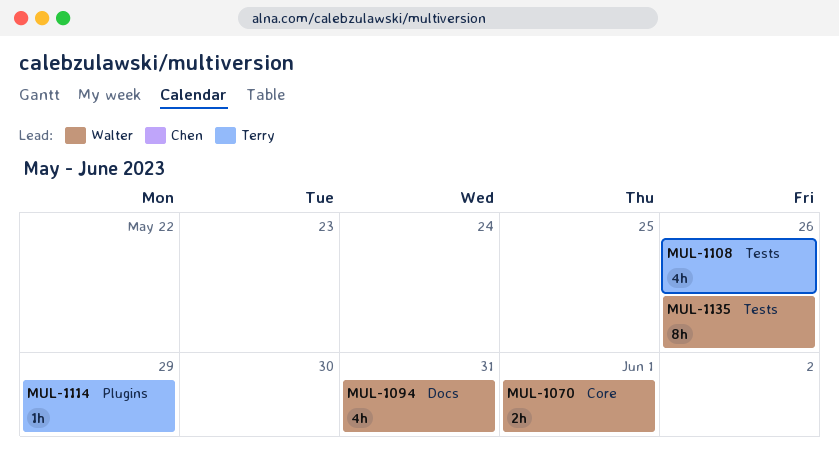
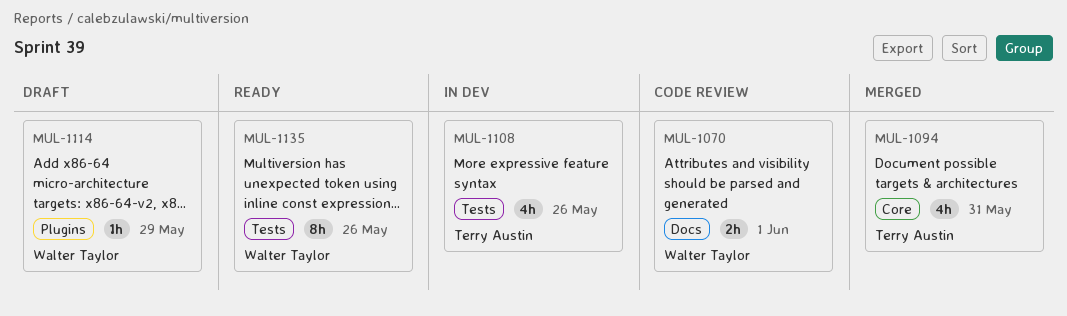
MUL-1070, label: Core -> Docs
MUL-1094, owner: Walter Taylor -> Terry Austin
MUL-1094, label: Docs -> Core
MUL-1114, owner: Terry Austin -> Walter Taylor

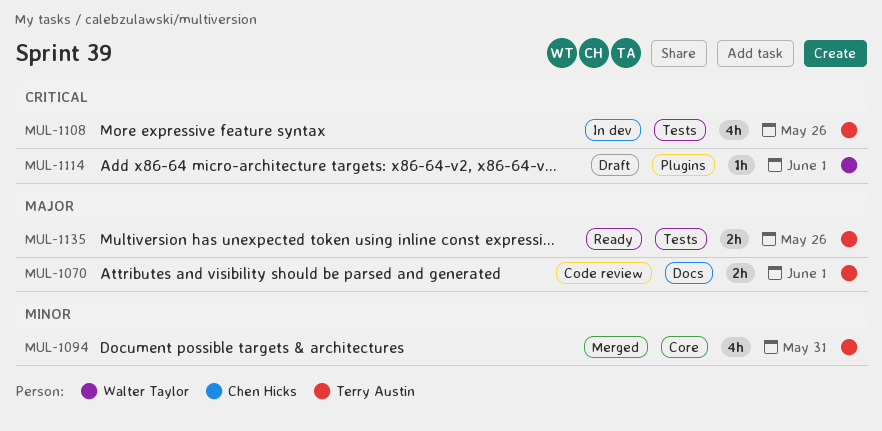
MUL-1070, owner: Walter Taylor -> Terry Austin
MUL-1114, due: May 29 -> Jun 1
MUL-1135, owner: Walter Taylor -> Terry Austin
MUL-1135, estimate: 8h -> 2h

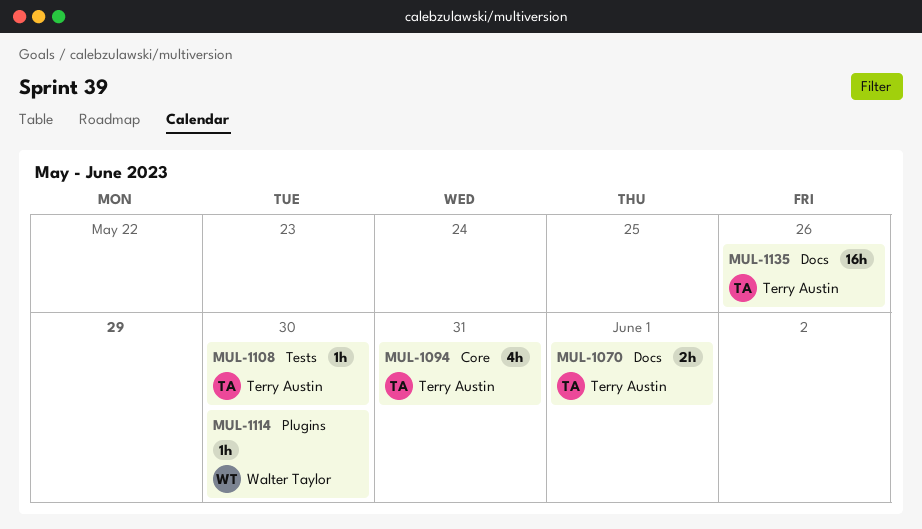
MUL-1108, estimate: 4h -> 1h
MUL-1108, due: May 26 -> May 30
MUL-1114, due: Jun 1 -> May 30
MUL-1135, label: Tests -> Docs
MUL-1135, estimate: 2h -> 16h

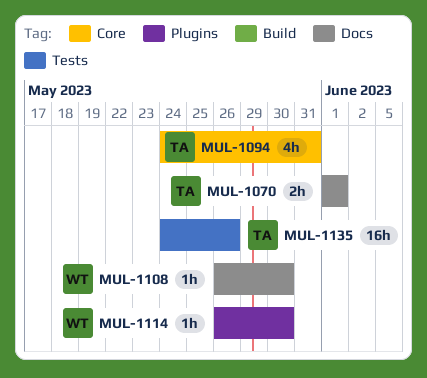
MUL-1108, owner: Terry Austin -> Walter Taylor
MUL-1108, label: Tests -> Docs
MUL-1135, label: Docs -> Tests

